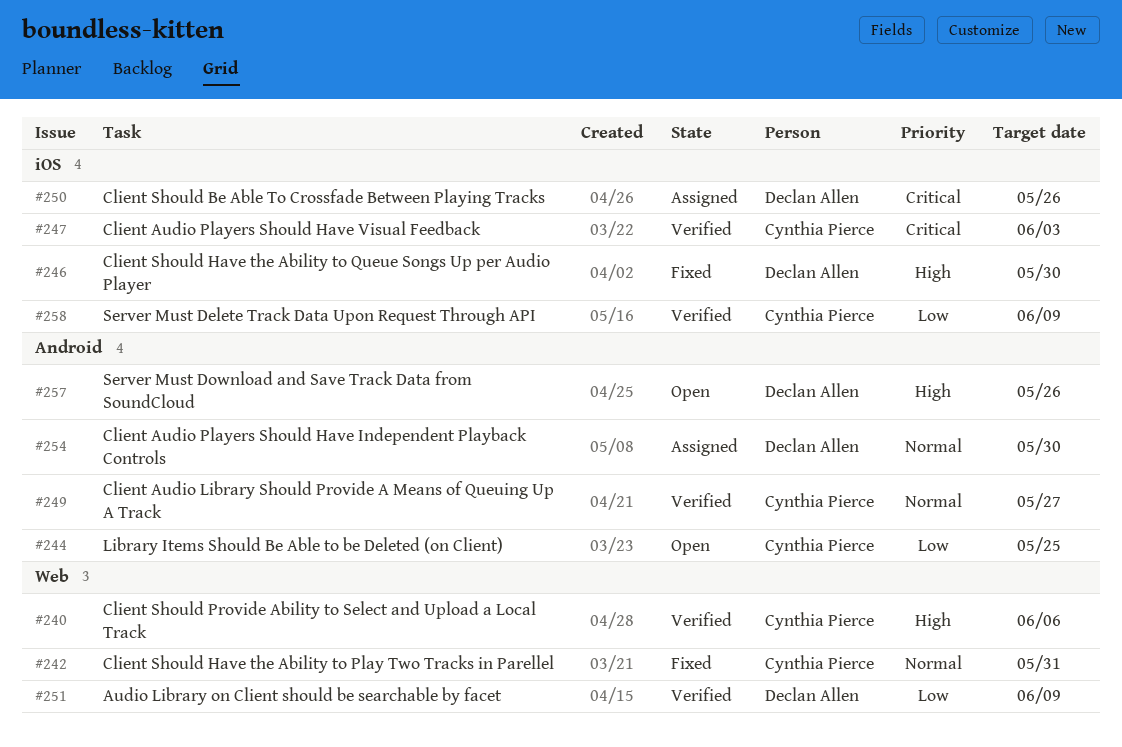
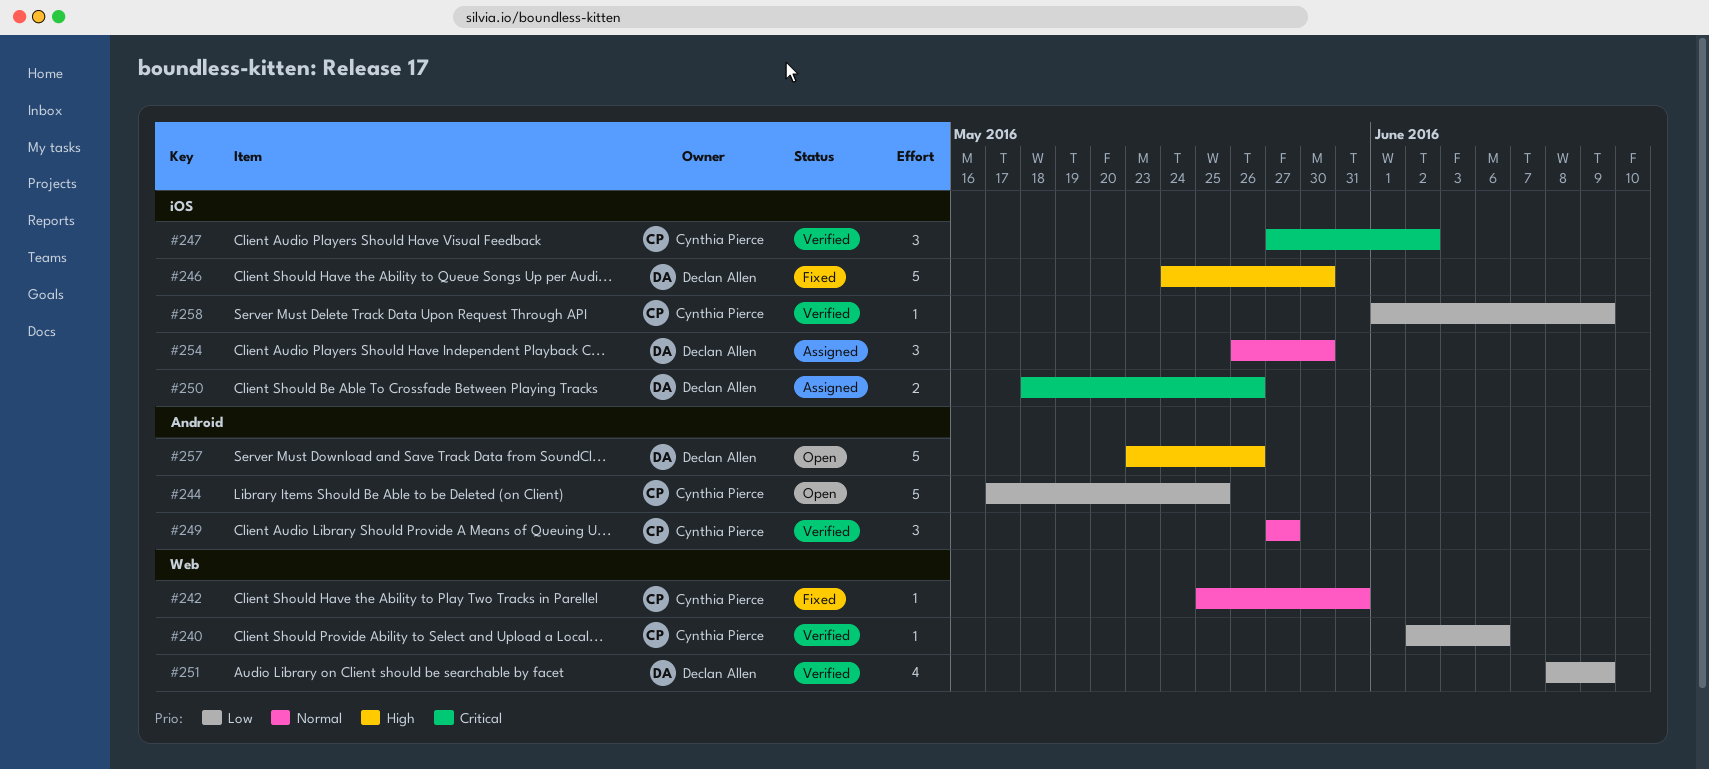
#240, priority: High -> Low
#247, due: Jun 3 -> Jun 2
#254, label: Android -> iOS

